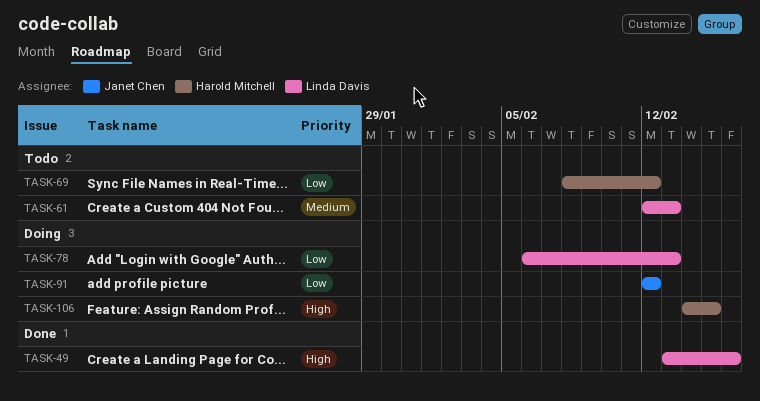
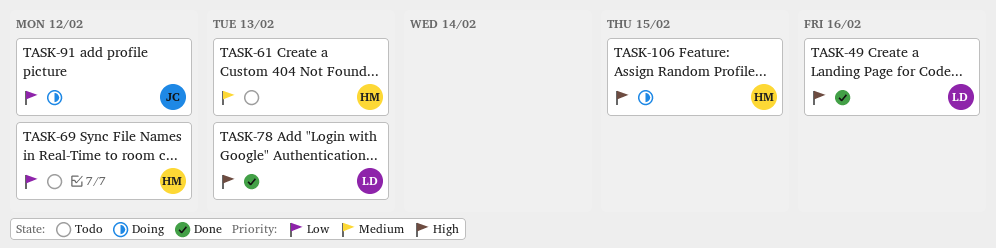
TASK-61, owner: Linda Davis -> Harold Mitchell
TASK-78, status: Doing -> Done
TASK-78, priority: Low -> High

